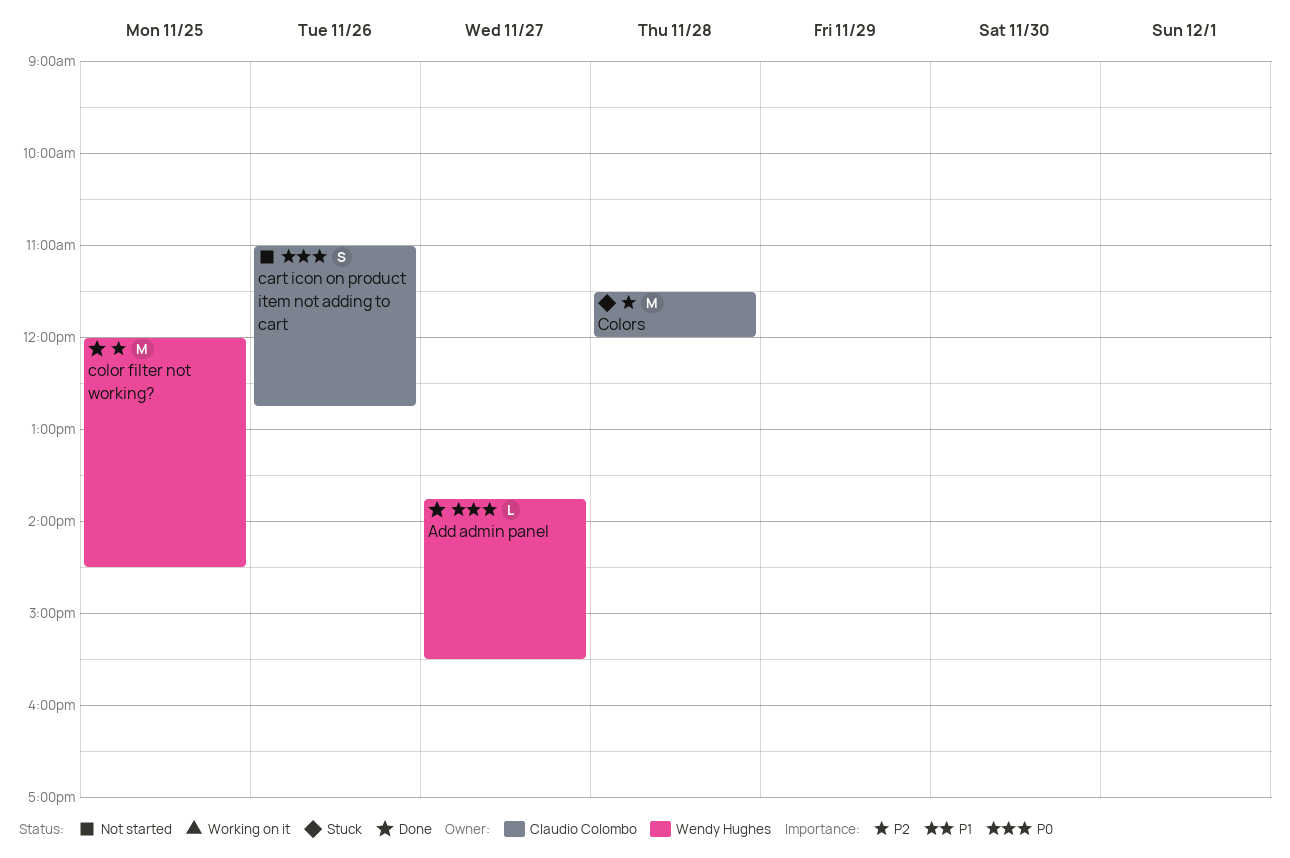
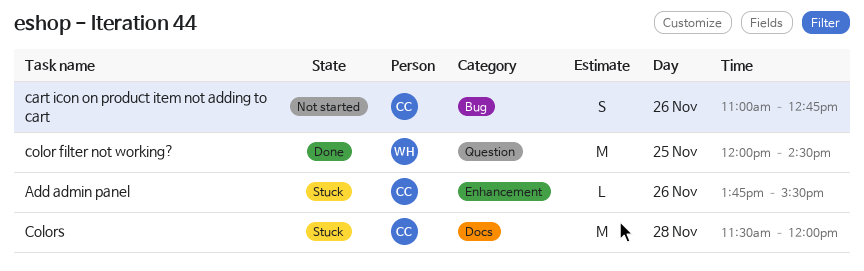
Add admin panel, status: Done -> Stuck
Add admin panel, owner: Wendy Hughes -> Claudio Colombo
Add admin panel, day: Nov 27 -> Nov 26

